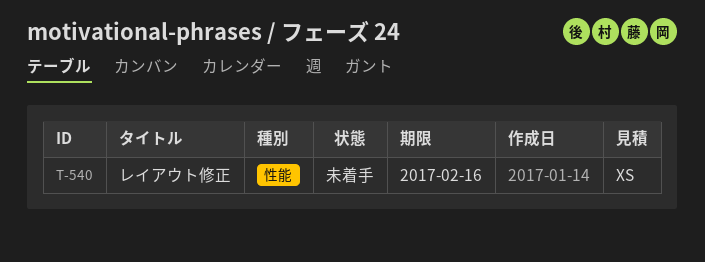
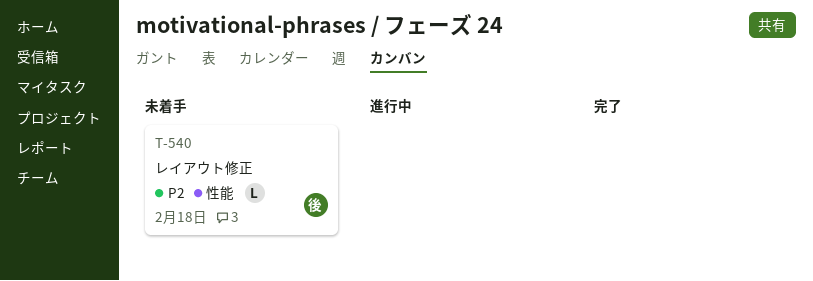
T-540, estimate: XS -> L
T-540, due: Feb 16 -> Feb 18

